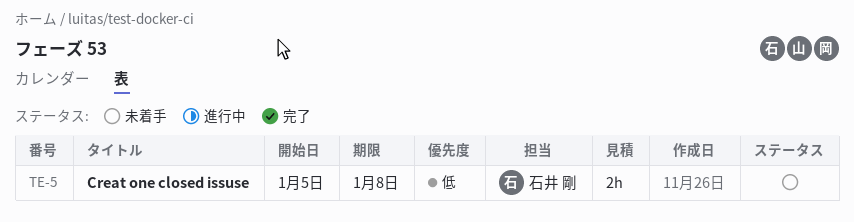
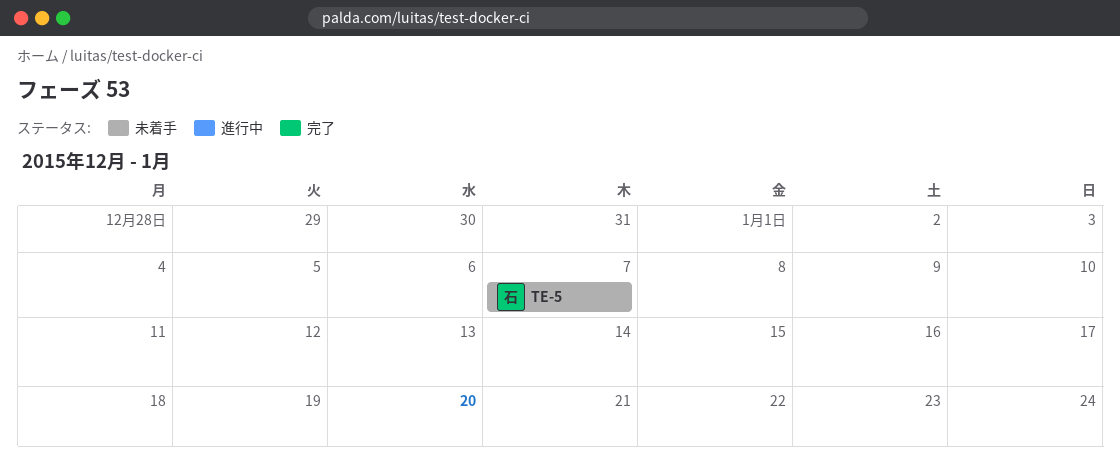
TE-5, start: Jan 5 -> Jan 7
TE-5, due: Jan 8 -> Jan 7

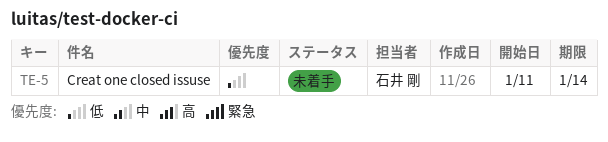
TE-5, start: Jan 7 -> Jan 11
TE-5, due: Jan 7 -> Jan 14

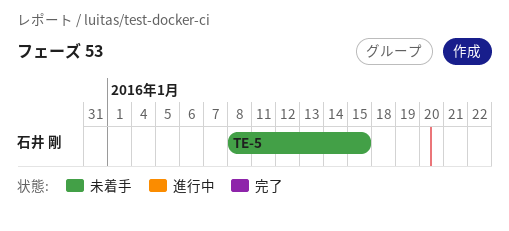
TE-5, start: Jan 11 -> Jan 8
TE-5, due: Jan 14 -> Jan 15

